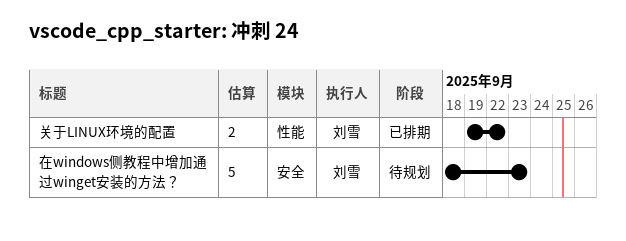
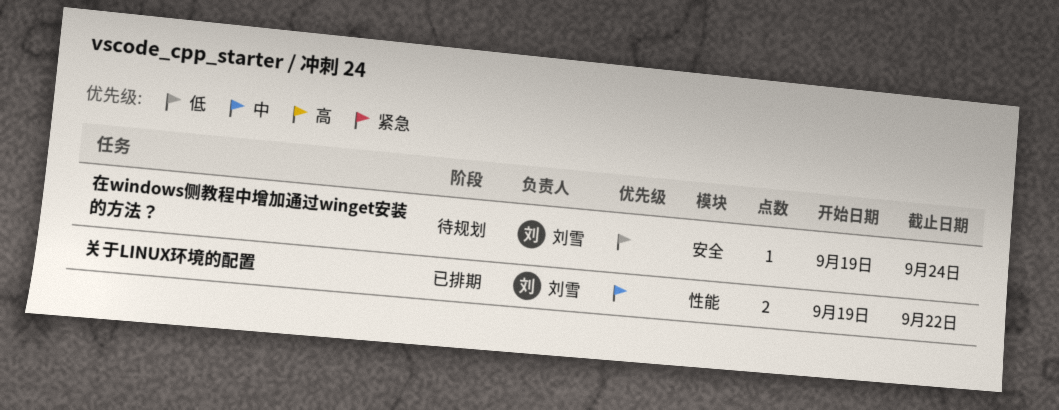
在windows侧教程中增加通过winget安装的方法？, estimate: 5 -> 1
在windows侧教程中增加通过winget安装的方法？, start: Sep 18 -> Sep 19
在windows侧教程中增加通过winget安装的方法？, due: Sep 23 -> Sep 24

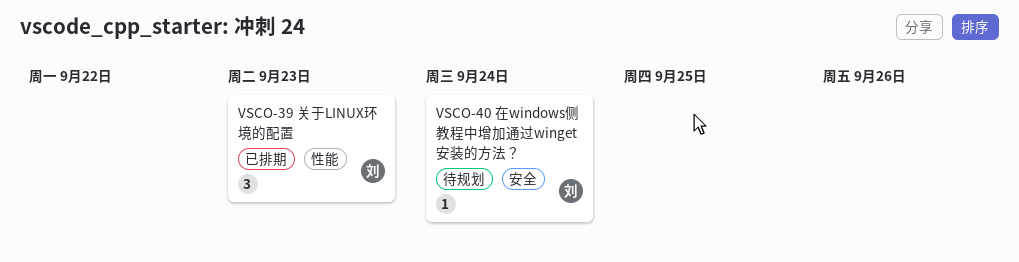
关于LINUX环境的配置, estimate: 2 -> 3
关于LINUX环境的配置, due: Sep 22 -> Sep 23

